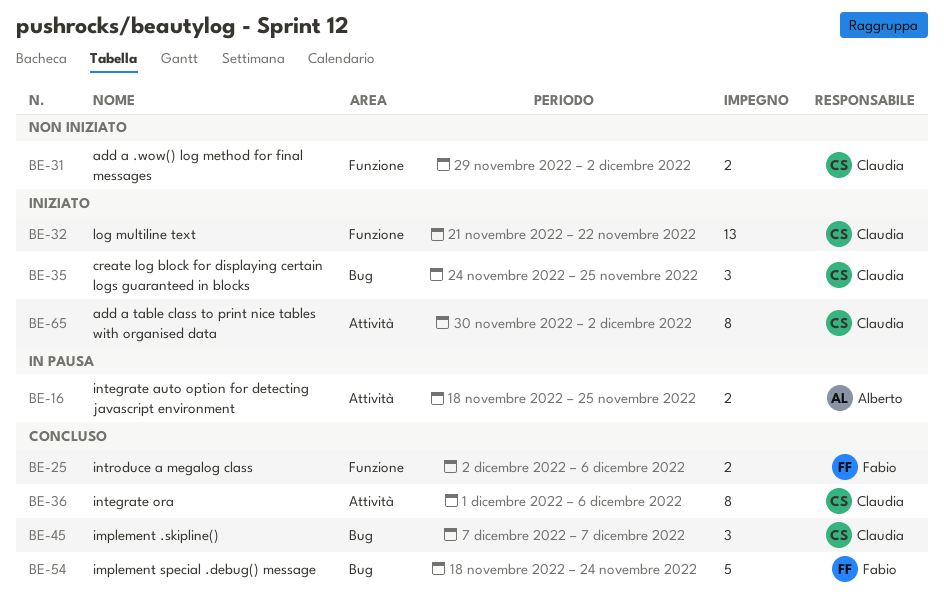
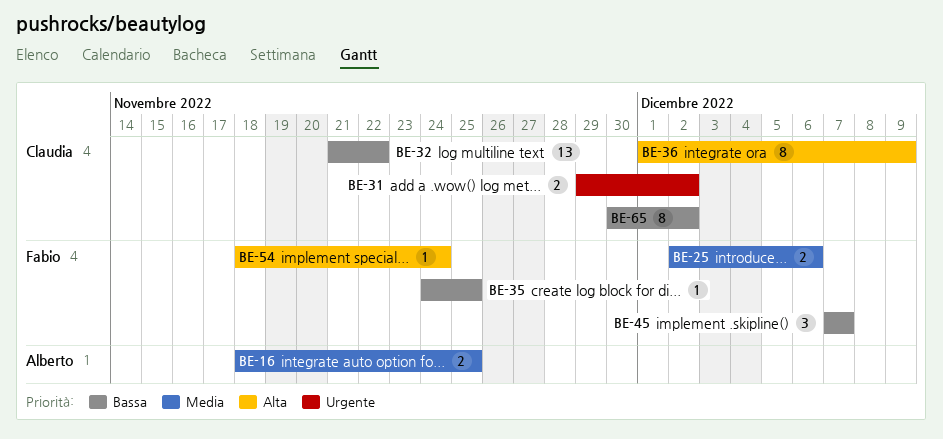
BE-35, owner: Claudia -> Fabio
BE-35, estimate: 3 -> 1
BE-36, due: Dec 6 -> Dec 9
BE-45, owner: Claudia -> Fabio
BE-54, estimate: 5 -> 1

